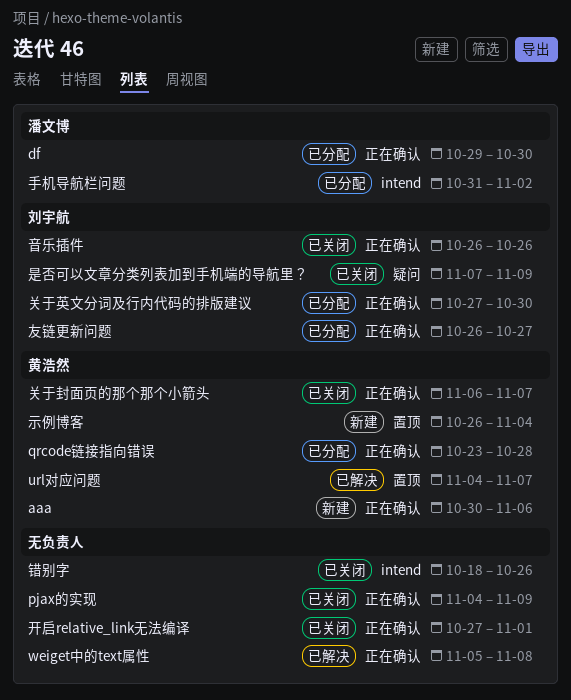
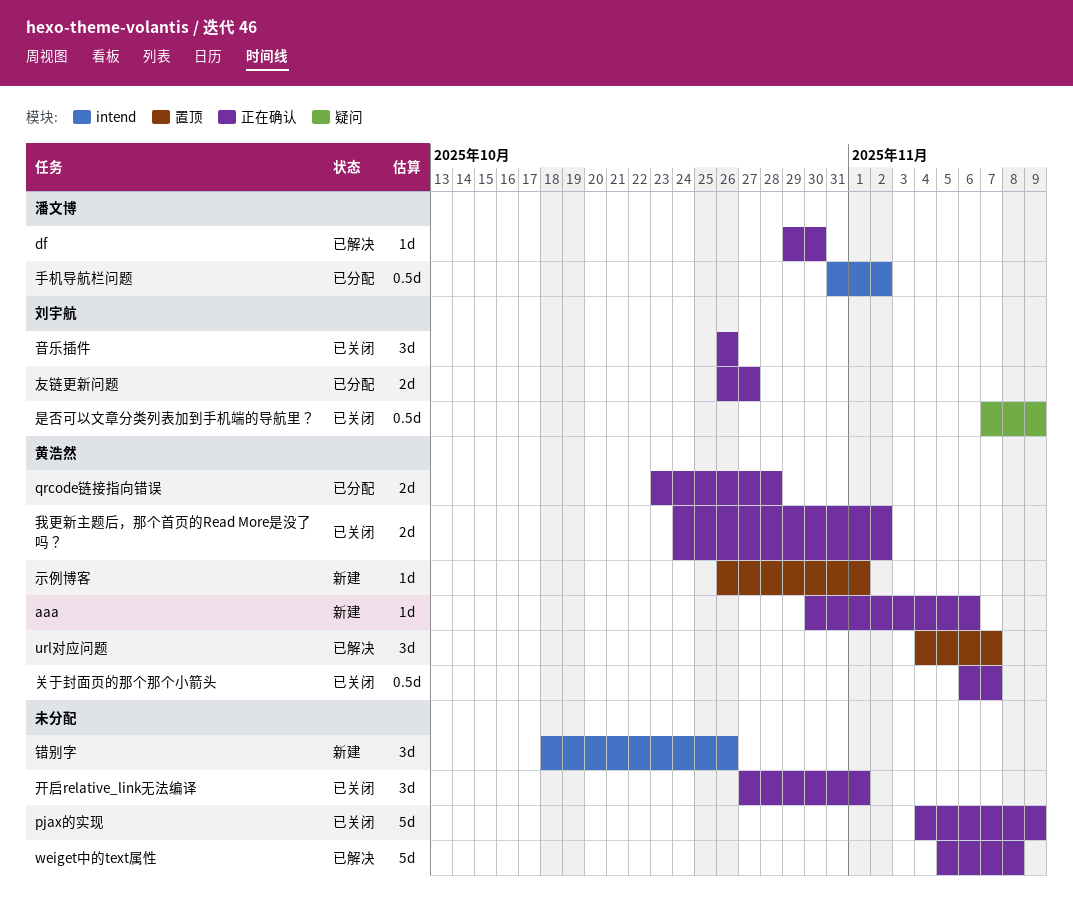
df, status: 已分配 -> 已解决
关于英文分词及行内代码的排版建议: present -> none
我更新主题后，那个首页的Read More是没了吗？: none -> present
示例博客, due: Nov 4 -> Nov 1
错别字, status: 已关闭 -> 新建

